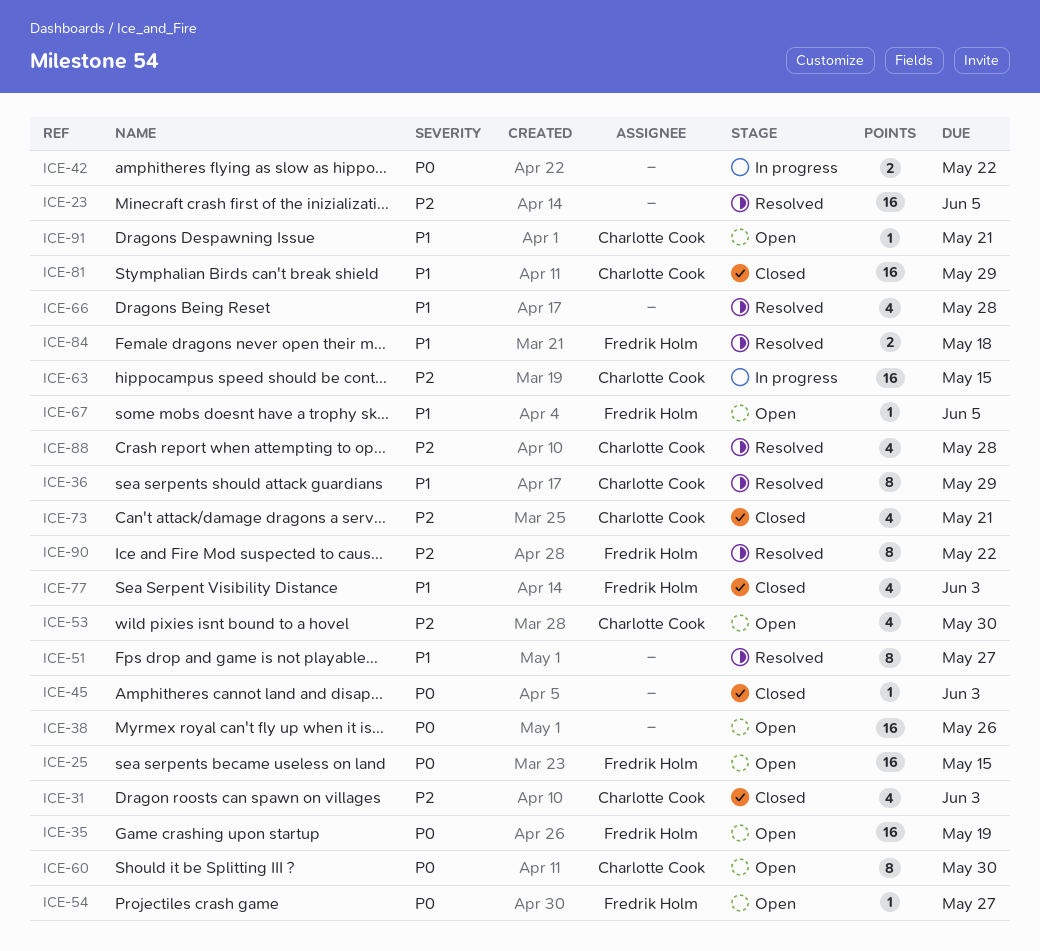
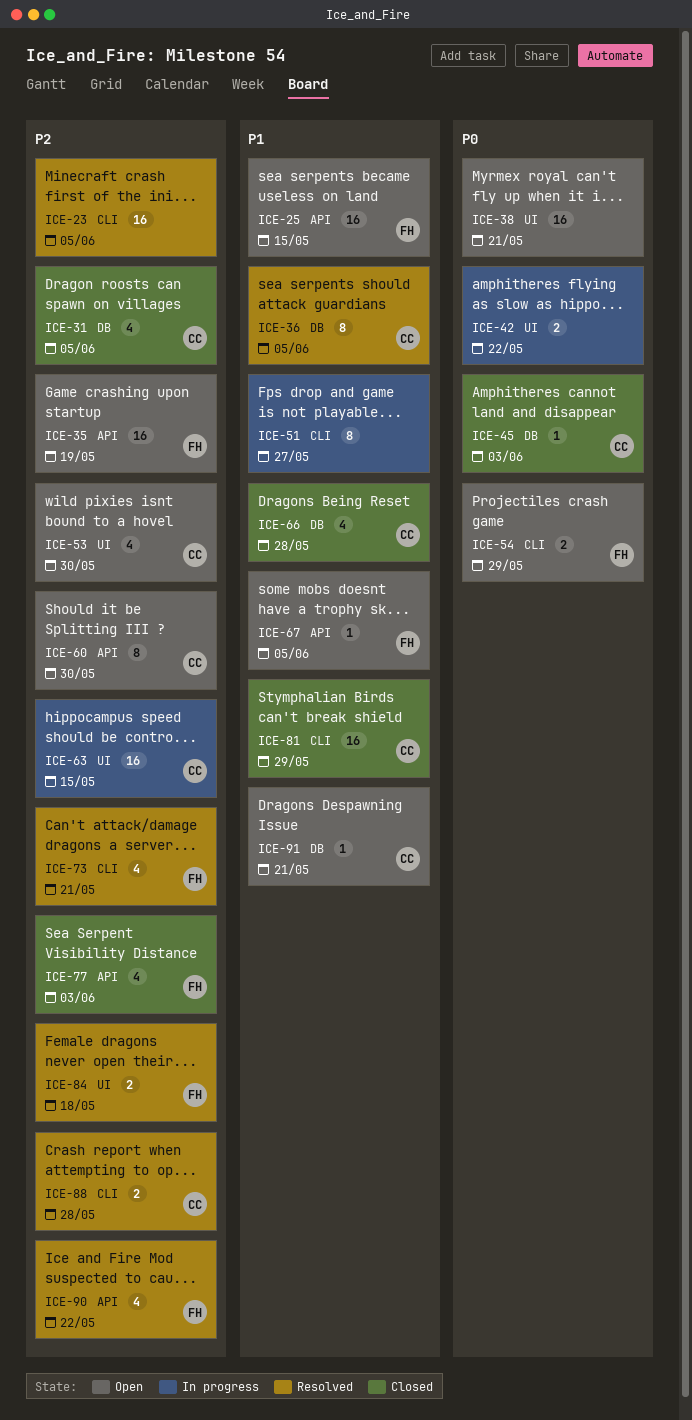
ICE-25, priority: P0 -> P1
ICE-31, due: Jun 3 -> Jun 5
ICE-35, priority: P0 -> P2
ICE-36, due: May 29 -> Jun 5
ICE-38, due: May 26 -> May 21
ICE-45, owner: none -> Charlotte Cook
ICE-51, status: Resolved -> In progress
ICE-54, estimate: 1 -> 2
ICE-54, due: May 27 -> May 29
ICE-60, priority: P0 -> P2
ICE-66, status: Resolved -> Closed
ICE-66, owner: none -> Charlotte Cook
ICE-73, status: Closed -> Resolved
ICE-73, owner: Charlotte Cook -> Fredrik Holm
ICE-77, priority: P1 -> P2
ICE-84, priority: P1 -> P2
ICE-88, estimate: 4 -> 2
ICE-90, estimate: 8 -> 4

